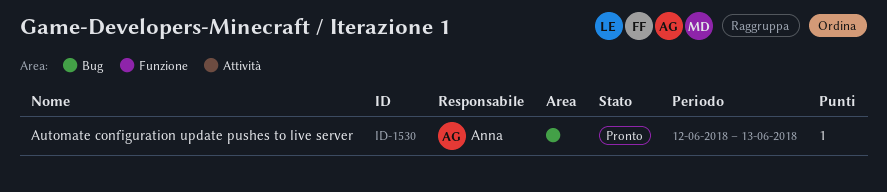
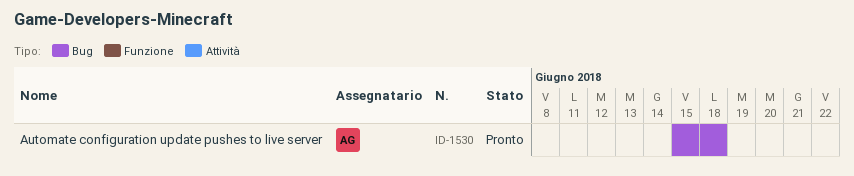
ID-1530, start: Jun 12 -> Jun 15
ID-1530, due: Jun 13 -> Jun 18

